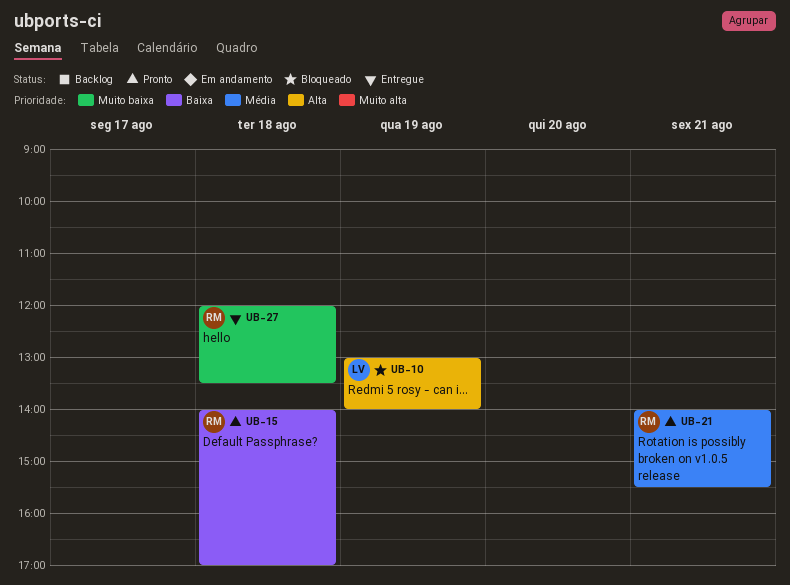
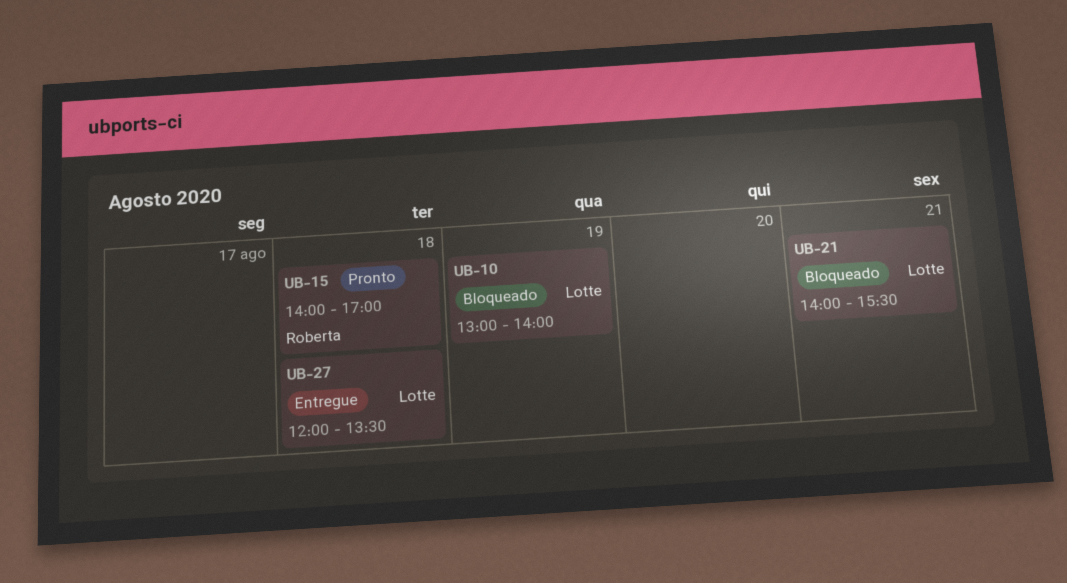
UB-21, status: Pronto -> Bloqueado
UB-21, owner: Roberta -> Lotte
UB-27, owner: Roberta -> Lotte

